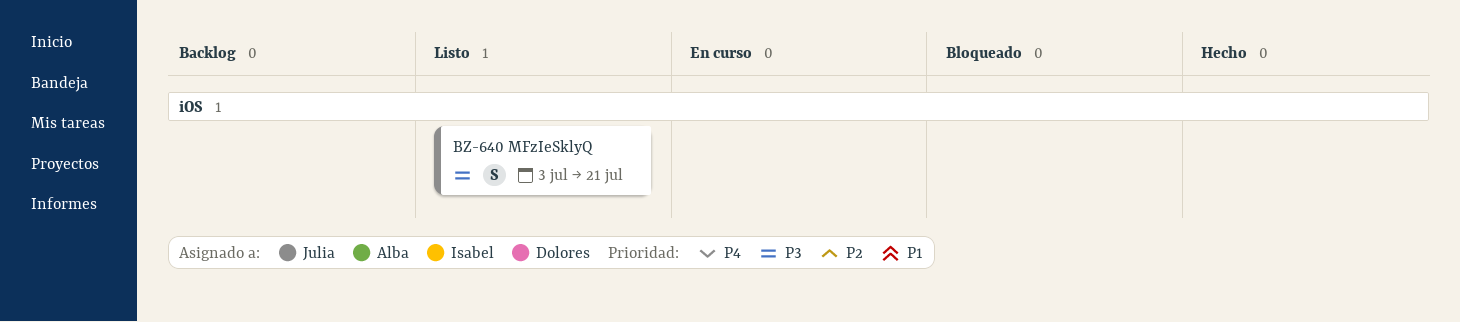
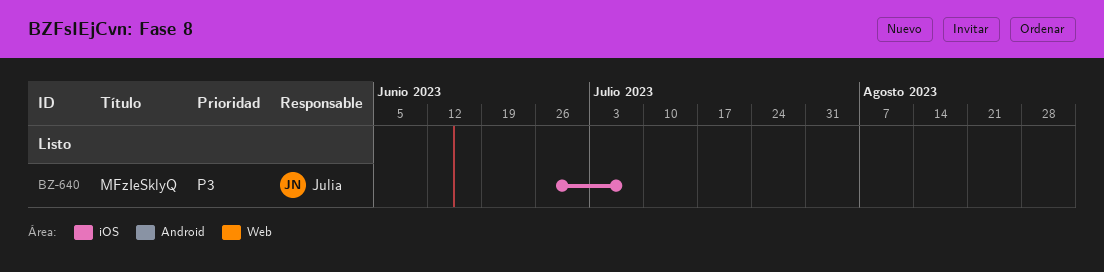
BZ-640, start: Jul 3 -> Jun 26
BZ-640, due: Jul 21 -> Jul 7

